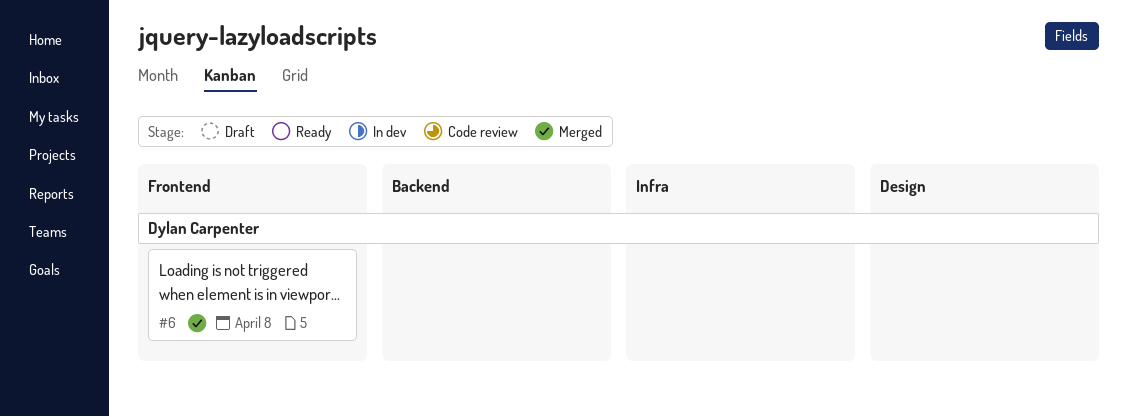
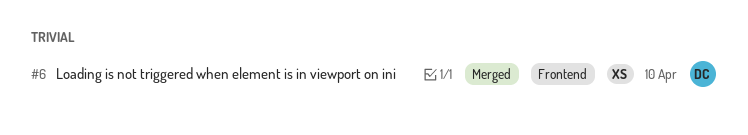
#6, due: Apr 8 -> Apr 10

